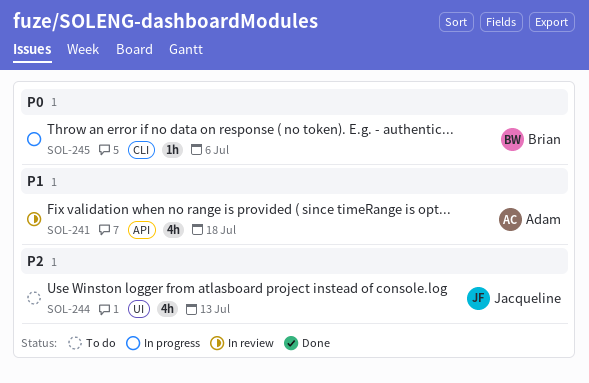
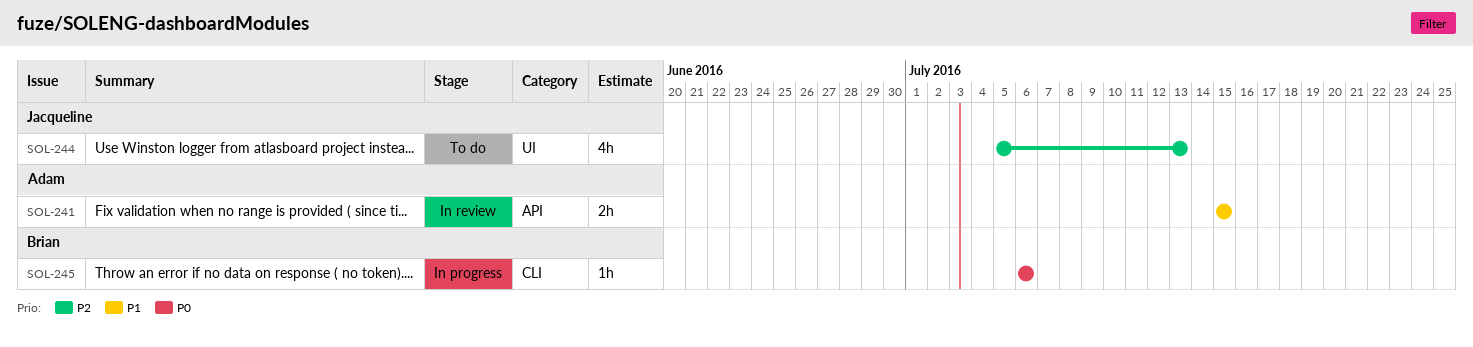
SOL-241, estimate: 4h -> 2h
SOL-241, due: Jul 18 -> Jul 15

